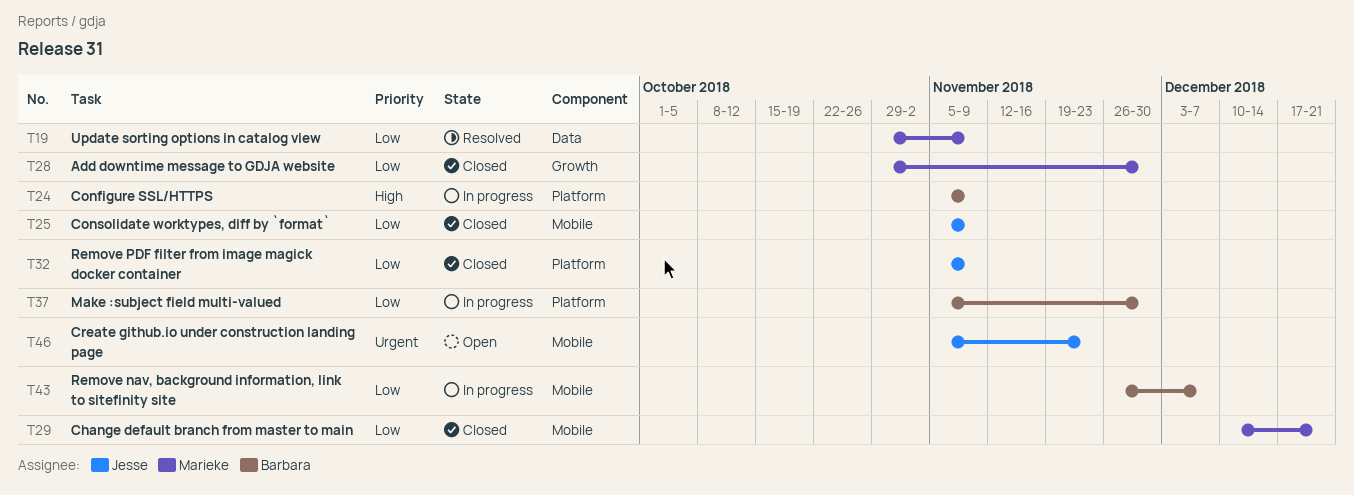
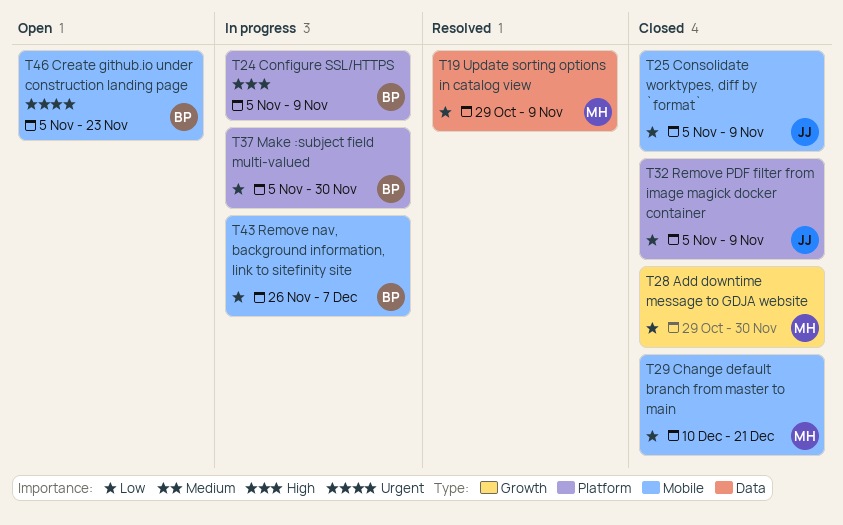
T46, owner: Jesse -> Barbara

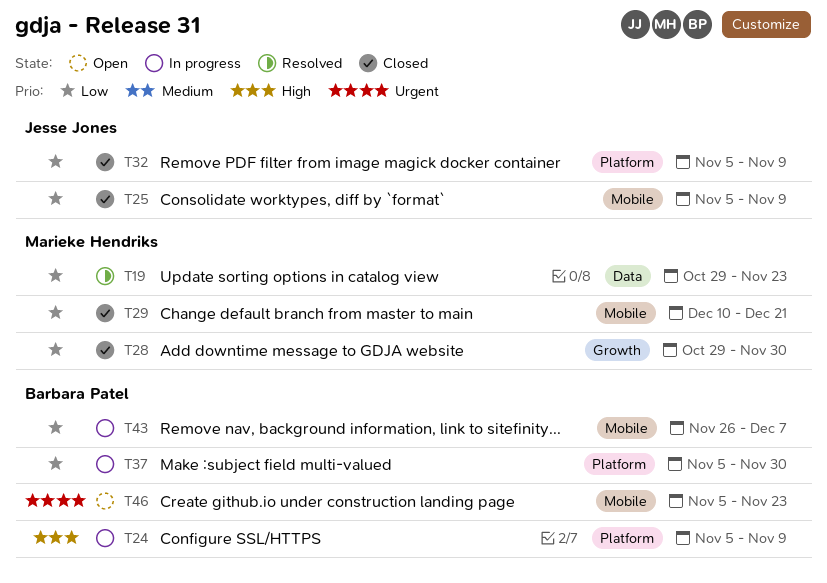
T19, due: Nov 9 -> Nov 23

